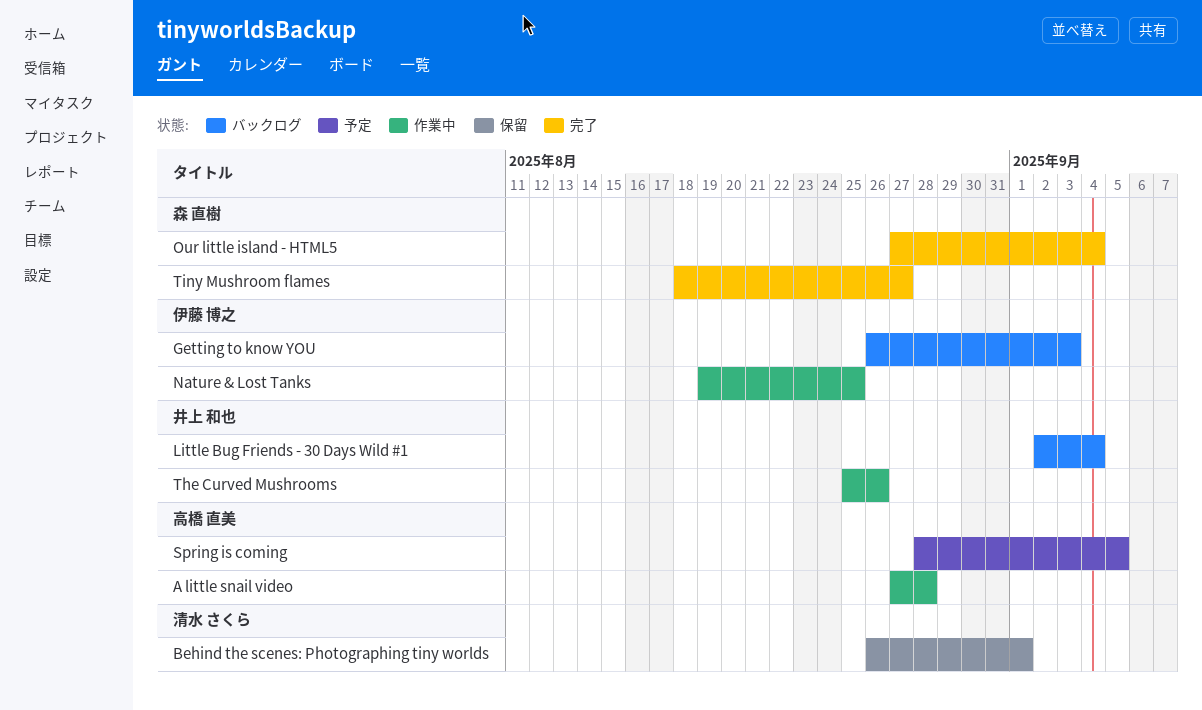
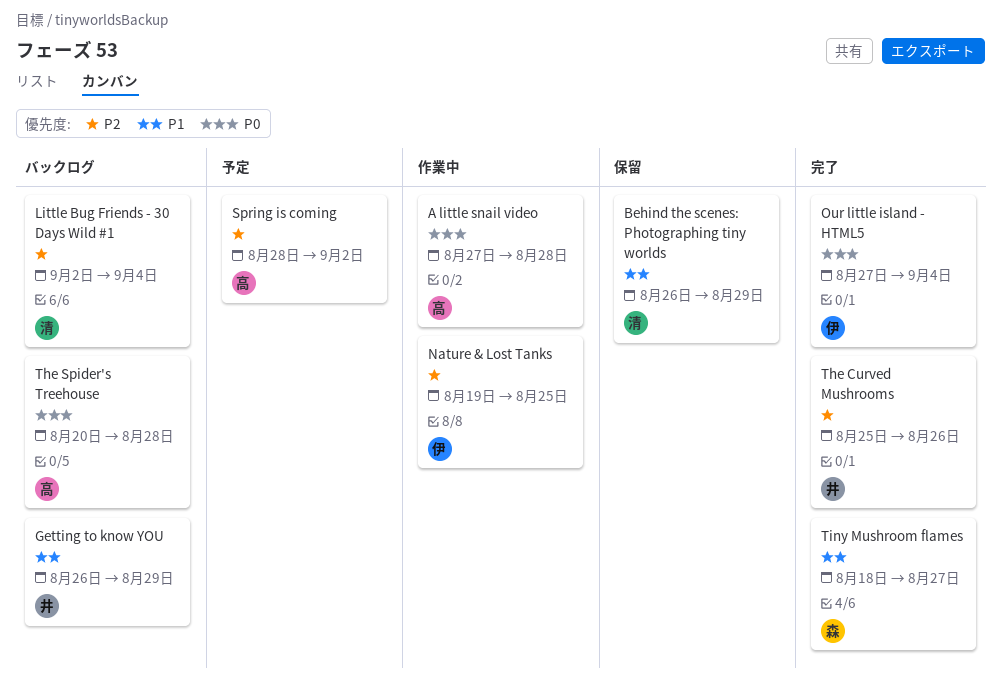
Behind the scenes: Photographing tiny worlds, due: Sep 1 -> Aug 29
Getting to know YOU, owner: 伊藤 博之 -> 井上 和也
Getting to know YOU, due: Sep 3 -> Aug 29
Little Bug Friends - 30 Days Wild #1, owner: 井上 和也 -> 清水 さくら
Our little island - HTML5, owner: 森 直樹 -> 伊藤 博之
Spring is coming, due: Sep 5 -> Sep 2
The Curved Mushrooms, status: 作業中 -> 完了
The Spider's Treehouse: none -> present

